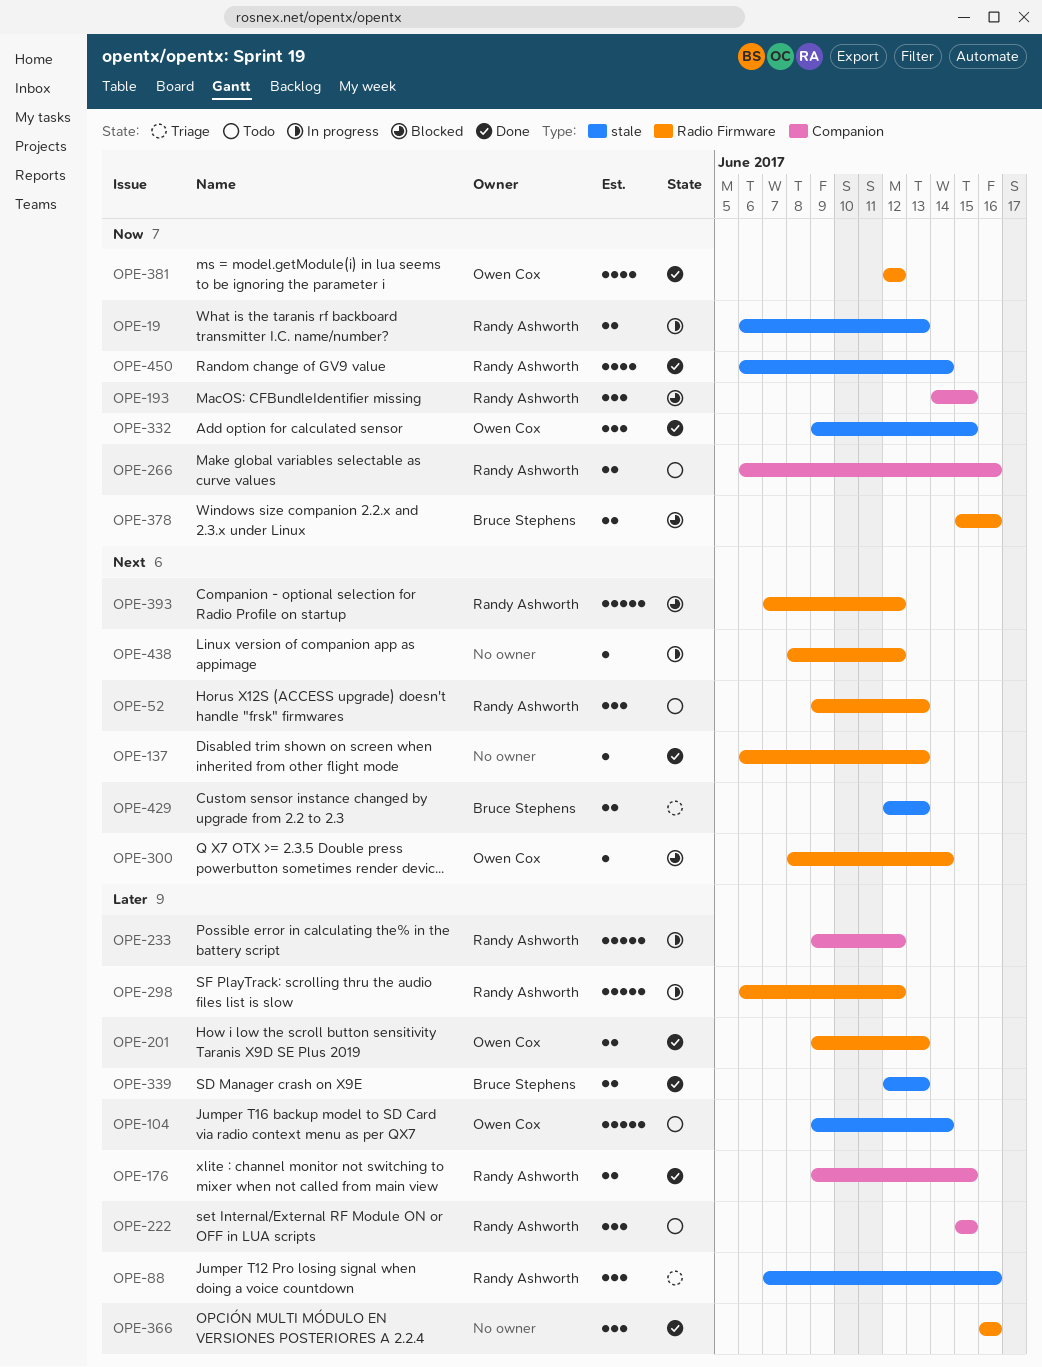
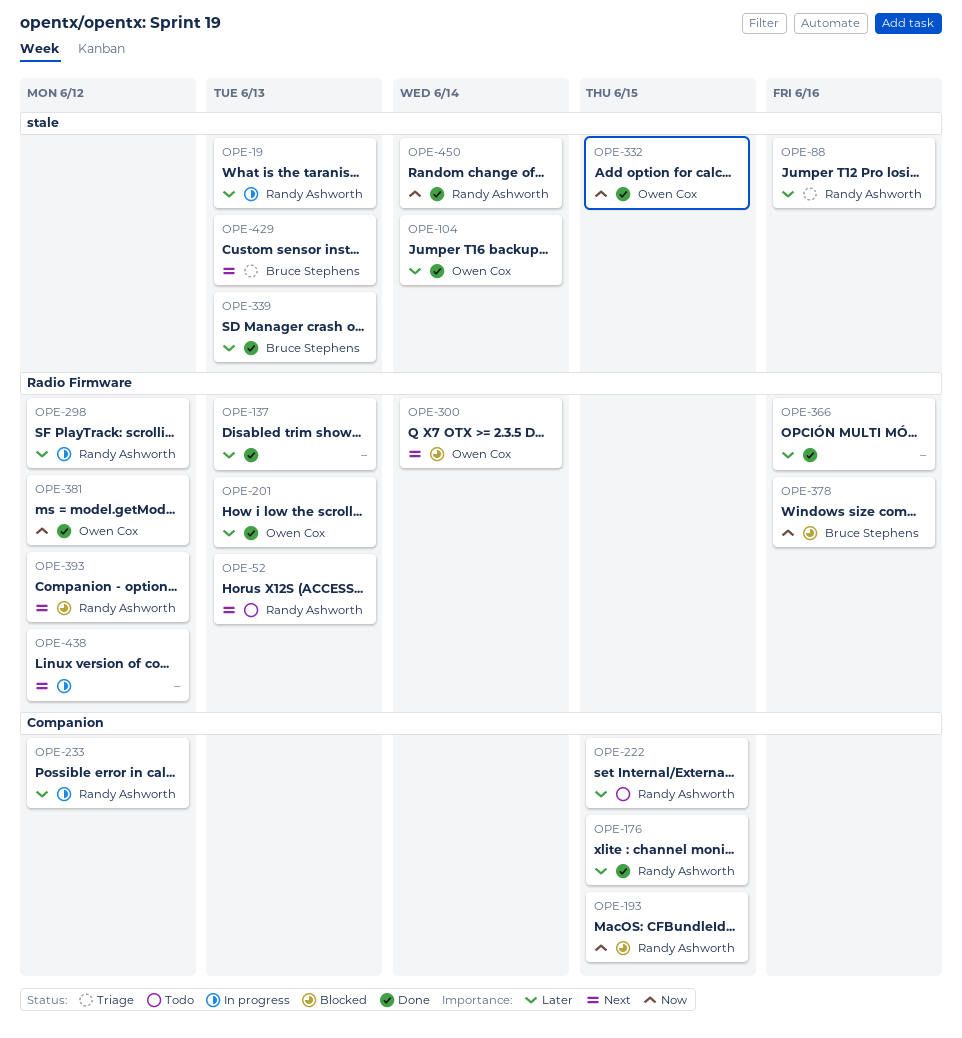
OPE-19, priority: Now -> Later
OPE-104, status: Todo -> Done
OPE-137, priority: Next -> Later
OPE-266: present -> none

